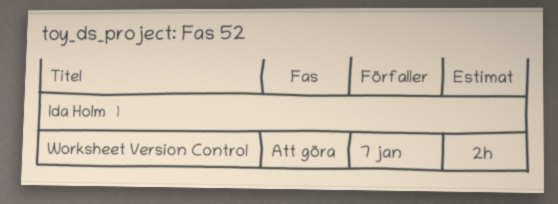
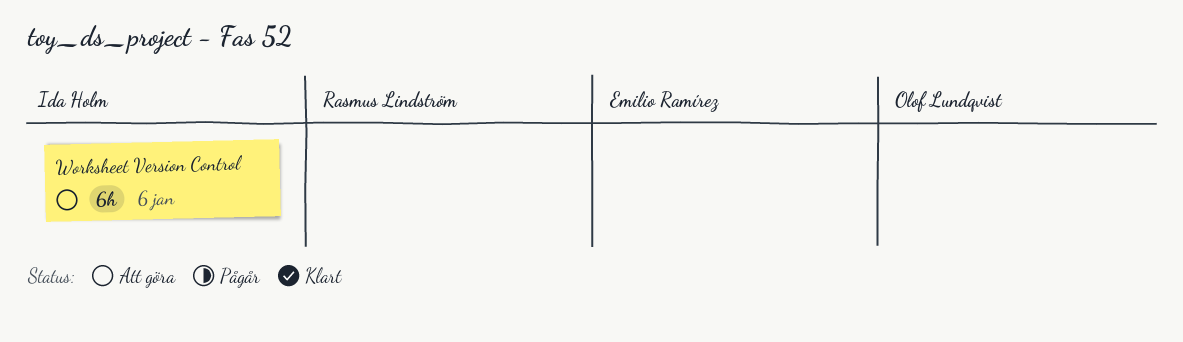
Worksheet Version Control, estimate: 2h -> 6h
Worksheet Version Control, due: Jan 7 -> Jan 6

